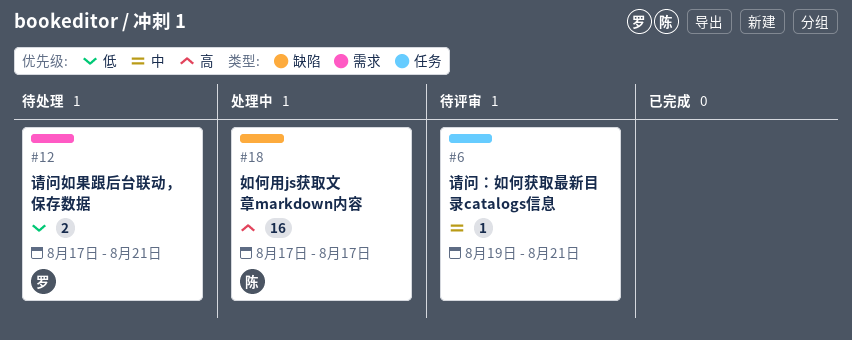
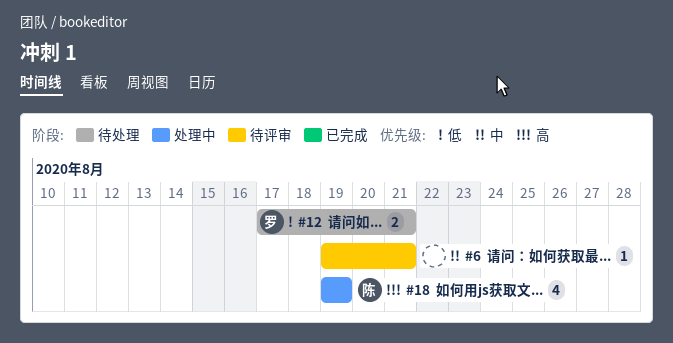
#18, estimate: 16 -> 4
#18, start: Aug 17 -> Aug 19
#18, due: Aug 17 -> Aug 19

